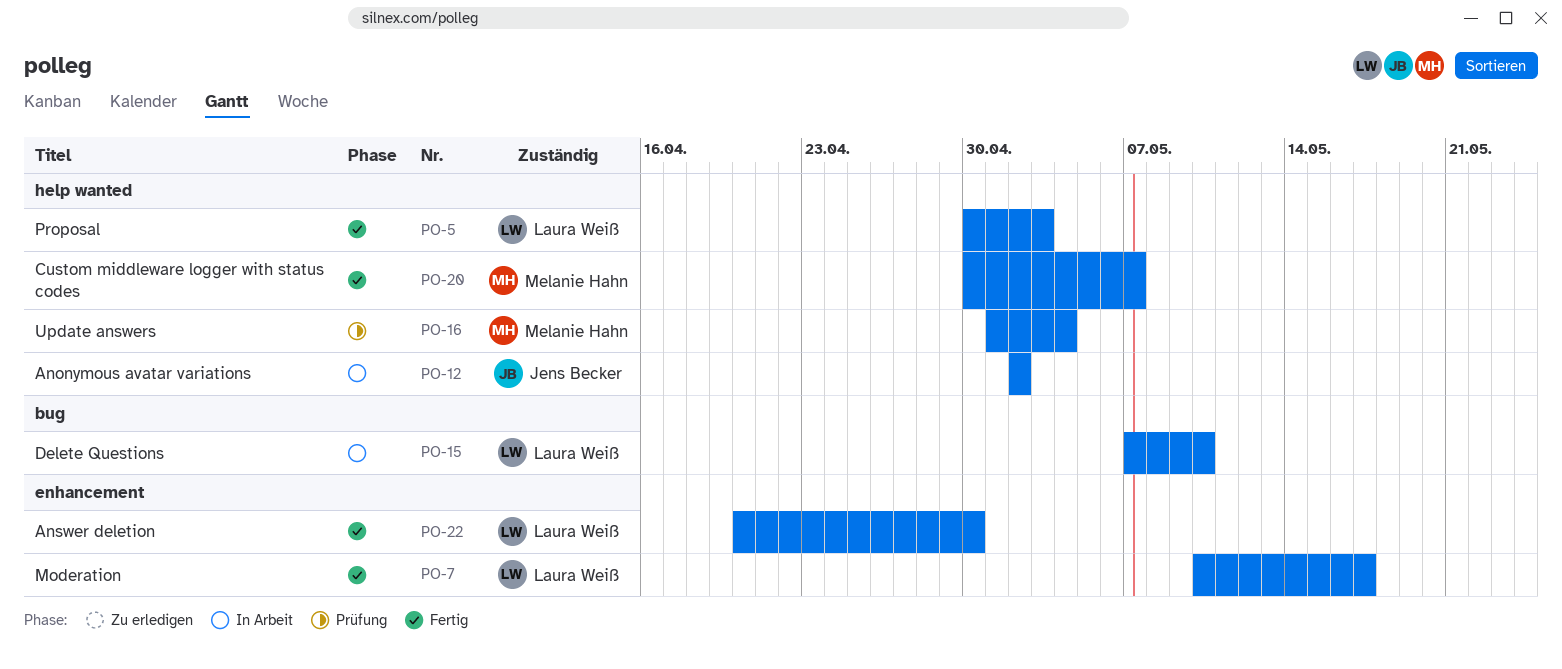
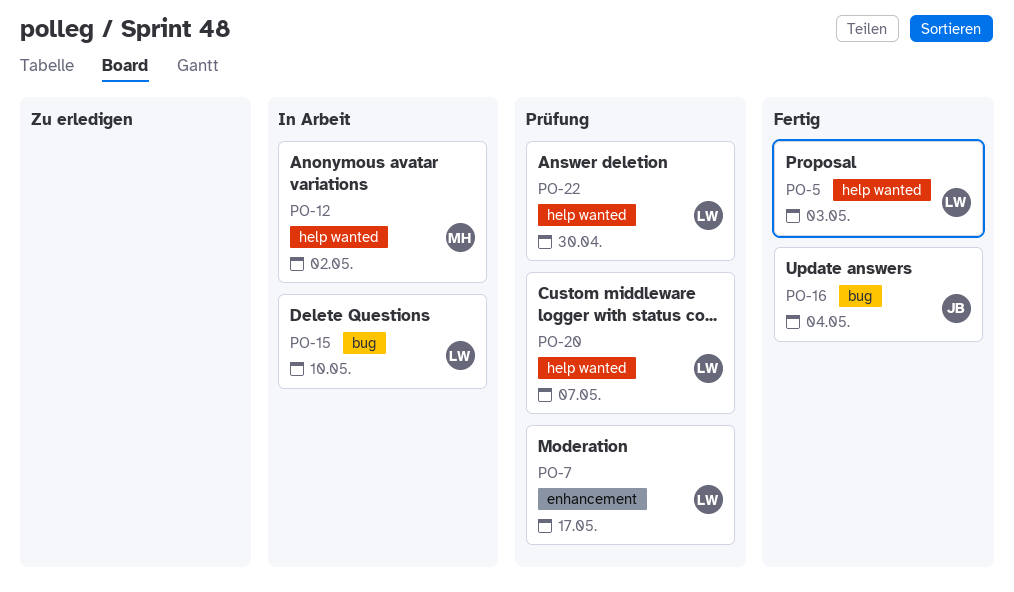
PO-7, status: Fertig -> Prüfung
PO-12, owner: Jens Becker -> Melanie Hahn
PO-16, status: Prüfung -> Fertig
PO-16, owner: Melanie Hahn -> Jens Becker
PO-16, label: help wanted -> bug
PO-20, status: Fertig -> Prüfung
PO-20, owner: Melanie Hahn -> Laura Weiß
PO-22, status: Fertig -> Prüfung
PO-22, label: enhancement -> help wanted

